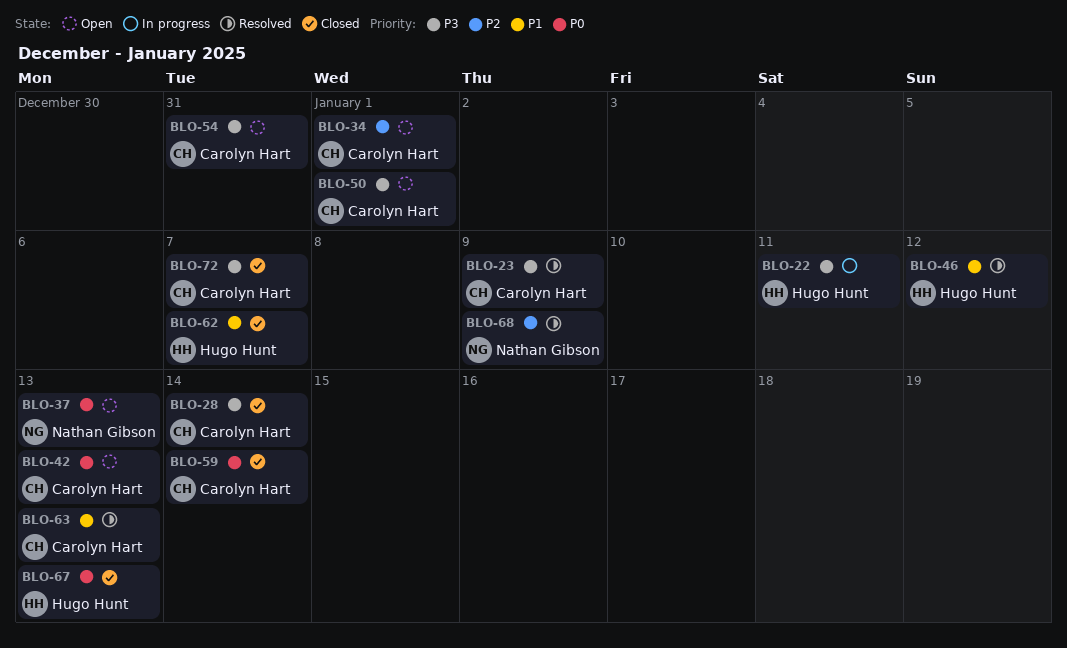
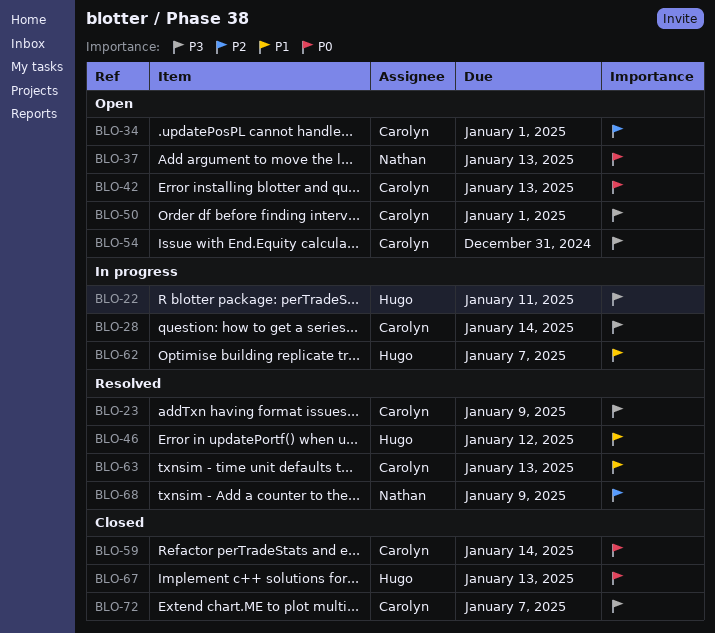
BLO-28, status: Closed -> In progress
BLO-62, status: Closed -> In progress

